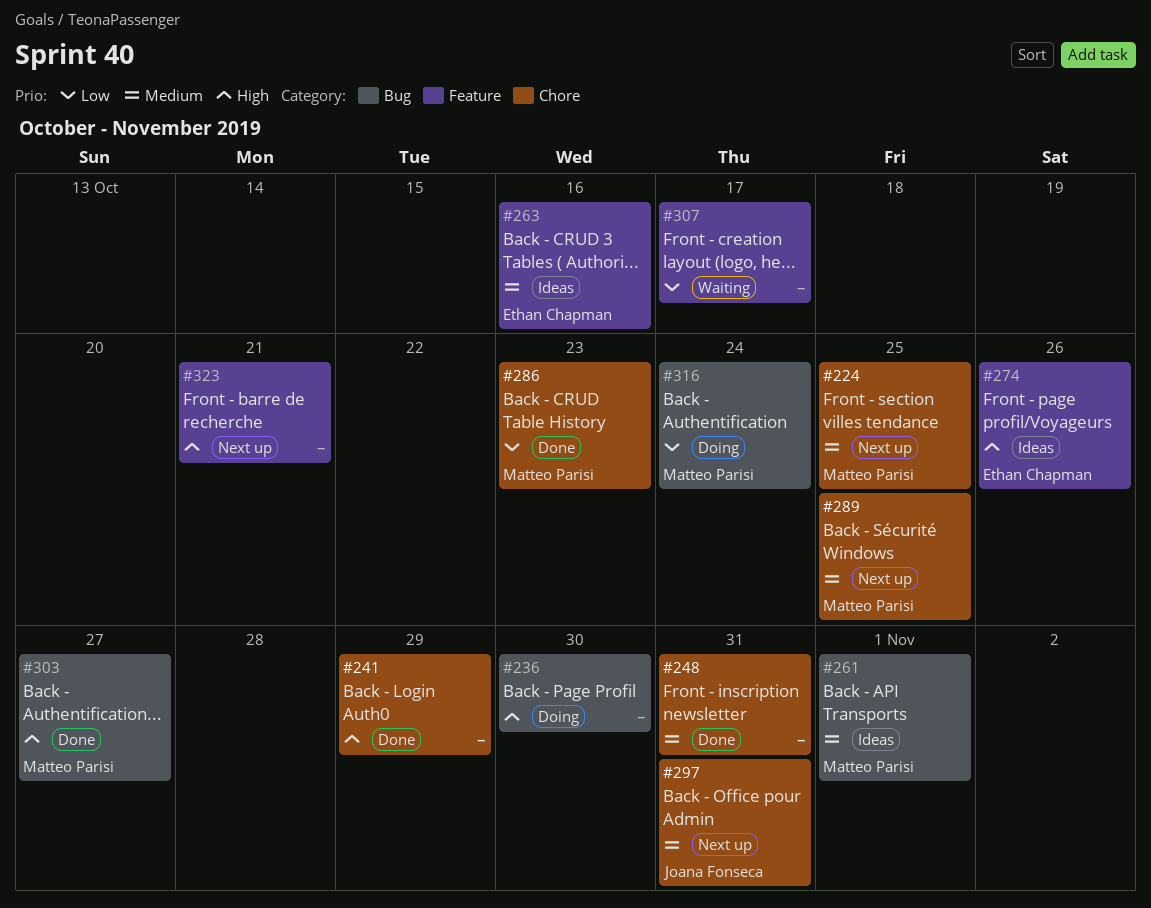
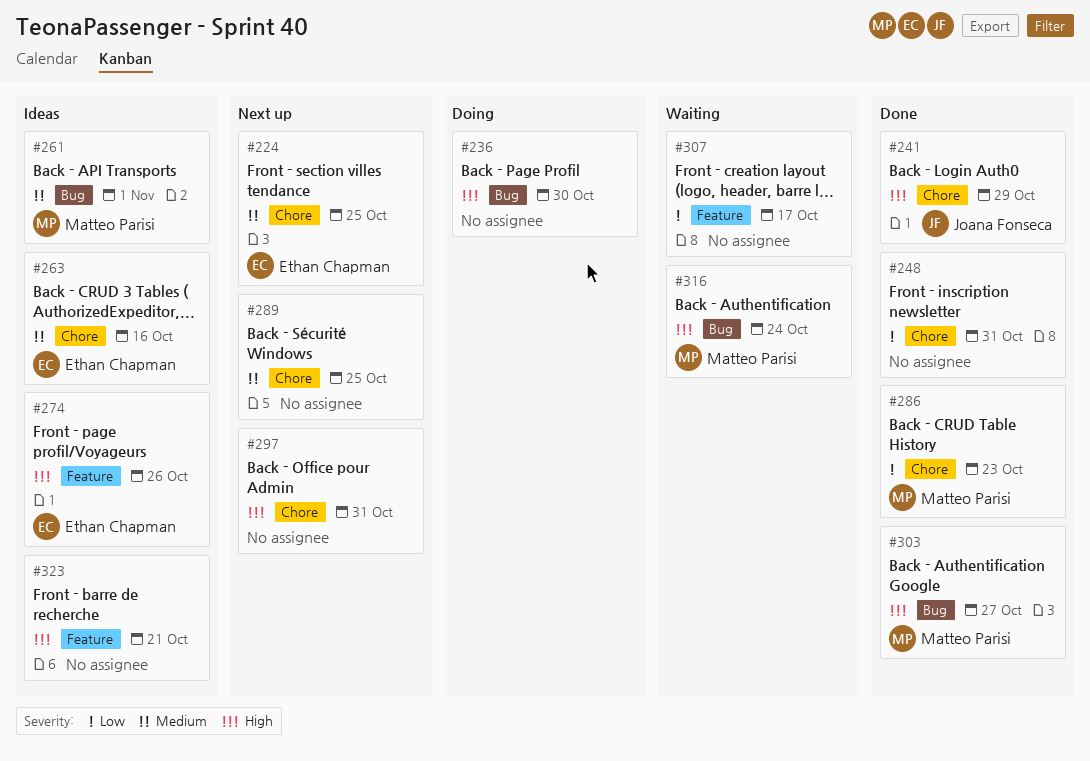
#224, owner: Matteo Parisi -> Ethan Chapman
#241, owner: none -> Joana Fonseca
#248, priority: Medium -> Low
#263, label: Feature -> Chore
#289, owner: Matteo Parisi -> none
#297, owner: Joana Fonseca -> none
#297, priority: Medium -> High
#316, status: Doing -> Waiting
#316, priority: Low -> High
#323, status: Next up -> Ideas

